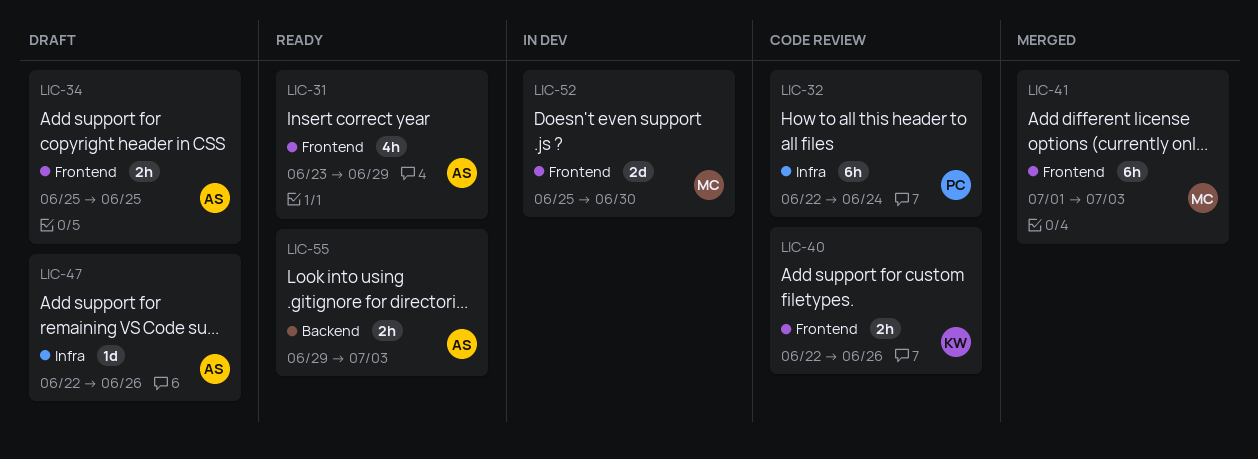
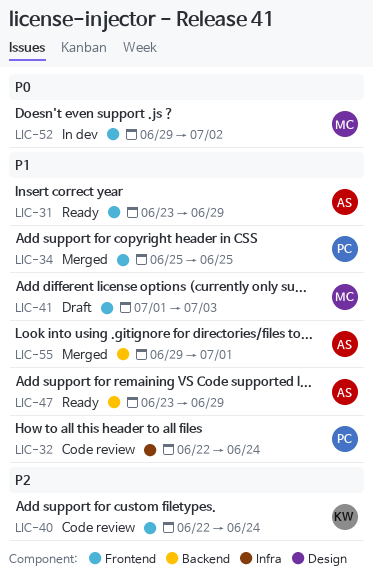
LIC-34, status: Draft -> Merged
LIC-34, owner: AS -> PC
LIC-40, due: Jun 26 -> Jun 24
LIC-41, status: Merged -> Draft
LIC-47, status: Draft -> Ready
LIC-47, label: Infra -> Backend
LIC-47, start: Jun 22 -> Jun 23
LIC-47, due: Jun 26 -> Jun 29
LIC-52, start: Jun 25 -> Jun 29
LIC-52, due: Jun 30 -> Jul 2
LIC-55, status: Ready -> Merged
LIC-55, due: Jul 3 -> Jul 1

